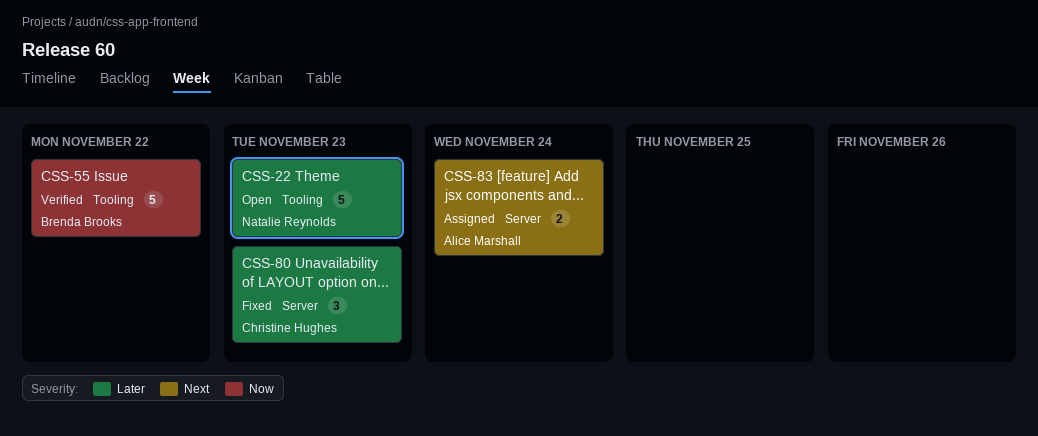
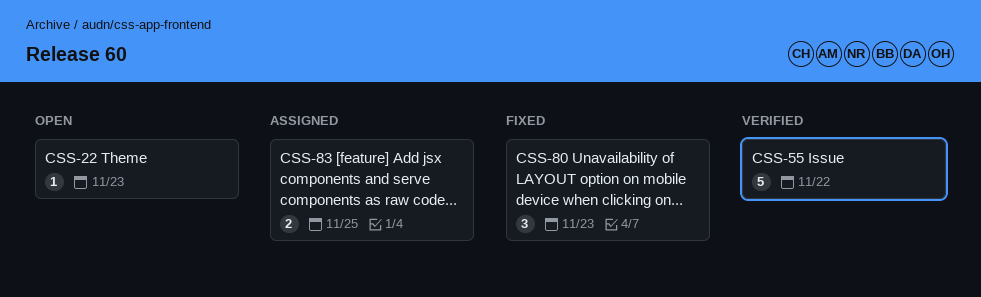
CSS-22, estimate: 5 -> 1
CSS-83, due: Nov 24 -> Nov 25

